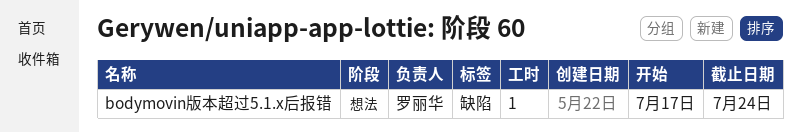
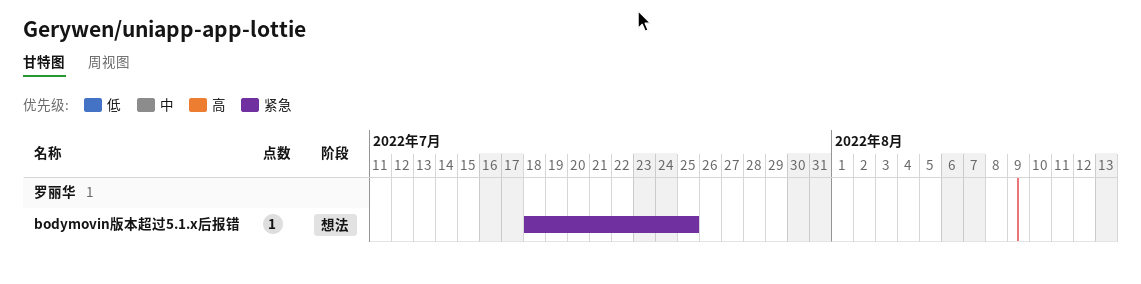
bodymovin版本超过5.1.x后报错, start: Jul 17 -> Jul 18
bodymovin版本超过5.1.x后报错, due: Jul 24 -> Jul 25

